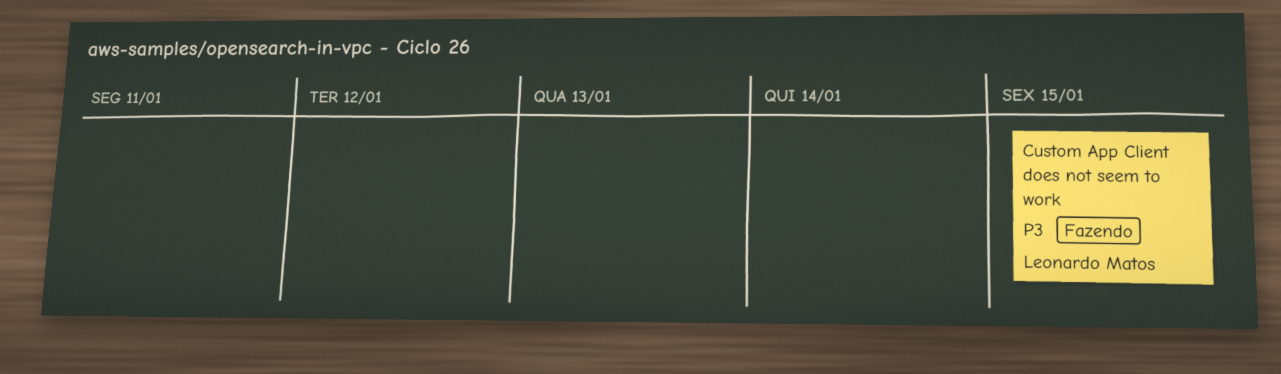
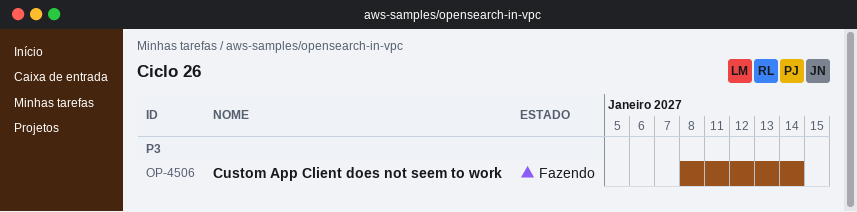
Custom App Client does not seem to work, due: Jan 15 -> Jan 14

